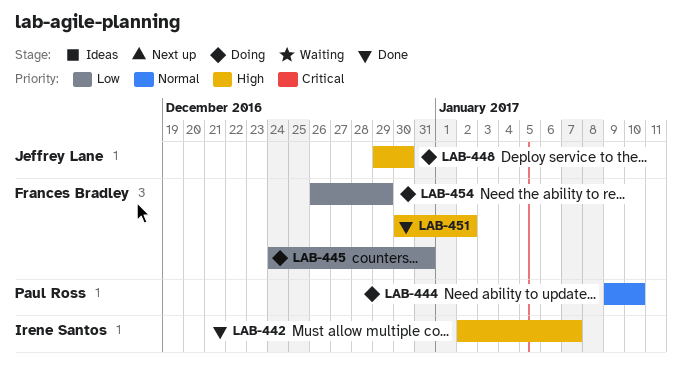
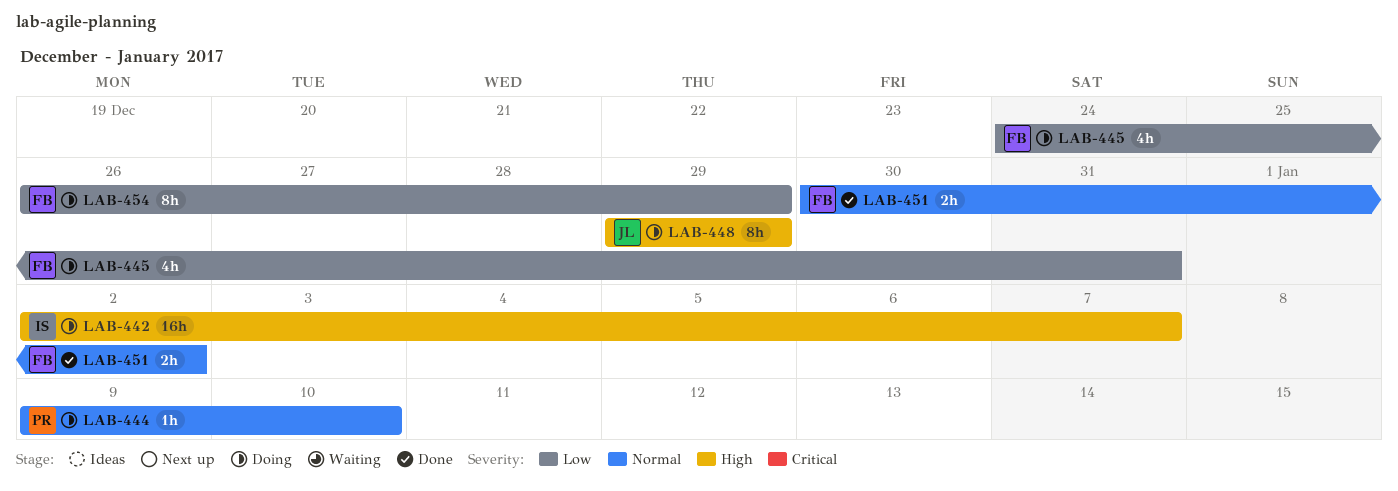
LAB-442, status: Done -> Doing
LAB-448, due: Dec 30 -> Dec 29
LAB-451, priority: High -> Normal

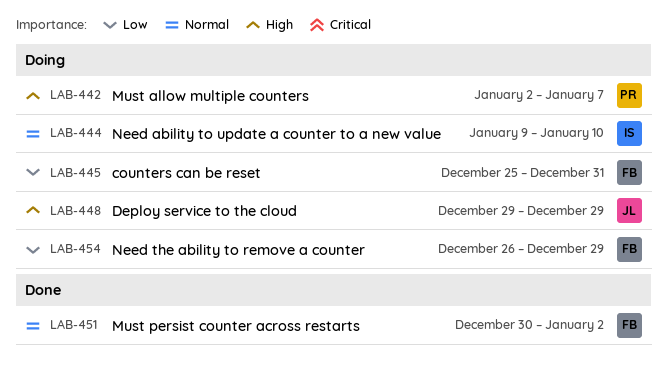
LAB-442, owner: IS -> PR
LAB-444, owner: PR -> IS
LAB-445, start: Dec 24 -> Dec 25

